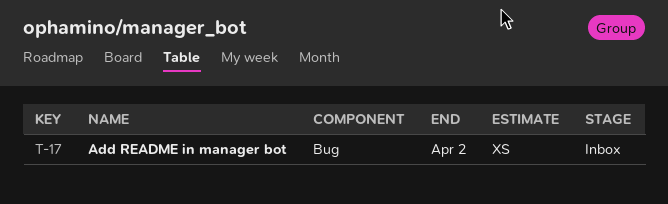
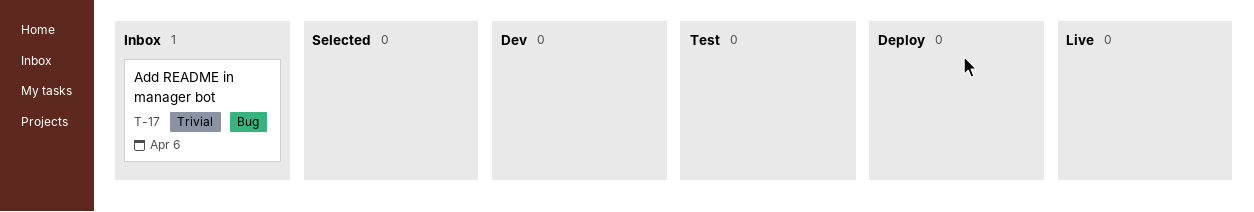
T-17, due: Apr 2 -> Apr 6

